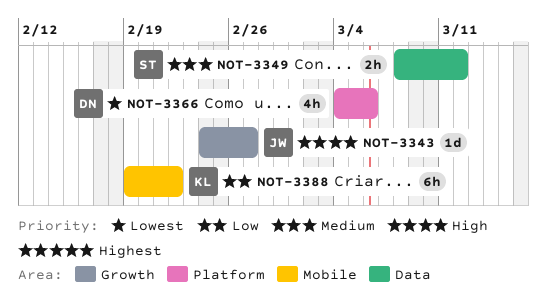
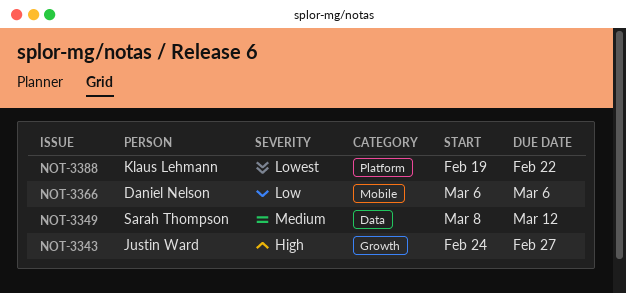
NOT-3366, priority: Lowest -> Low
NOT-3366, label: Platform -> Mobile
NOT-3366, start: Mar 4 -> Mar 6
NOT-3388, priority: Low -> Lowest
NOT-3388, label: Mobile -> Platform

